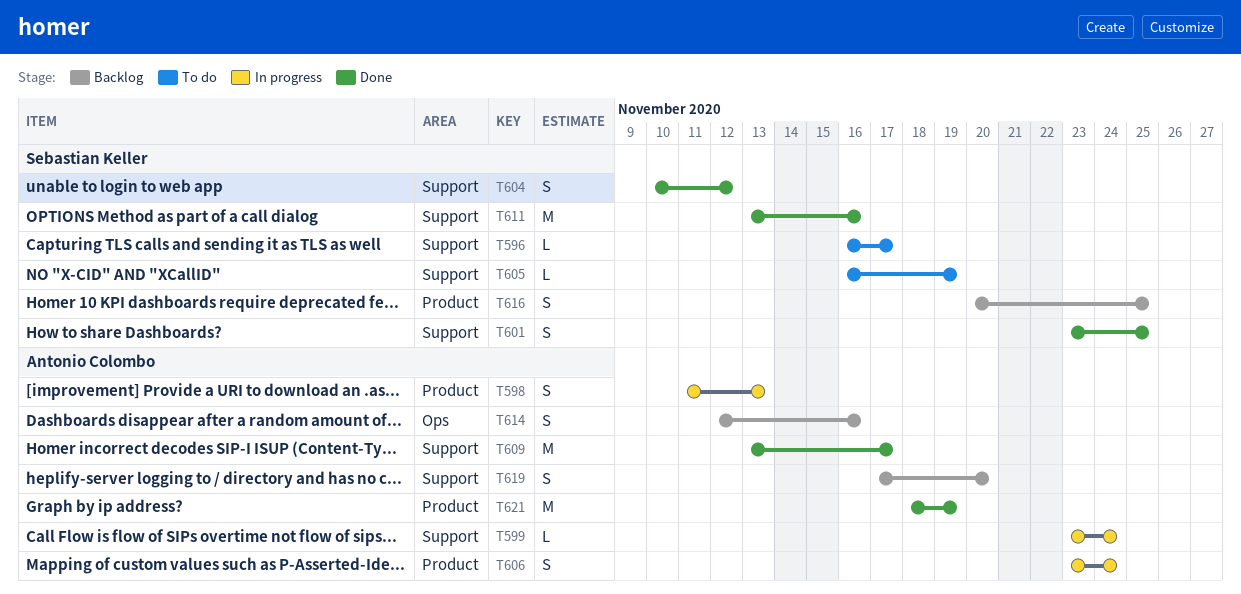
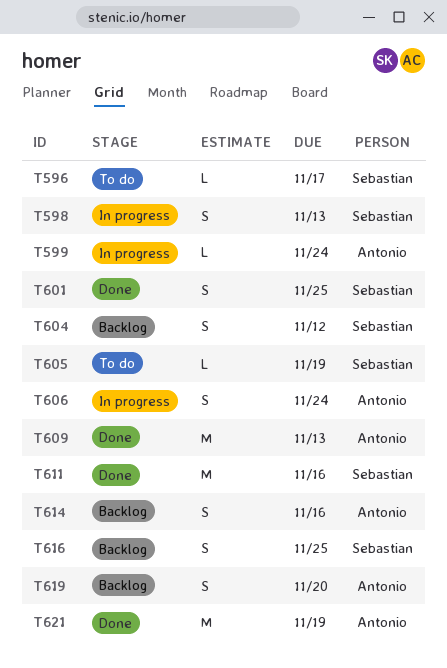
T598, owner: Antonio Colombo -> Sebastian Keller
T604, status: Done -> Backlog
T609, due: Nov 17 -> Nov 13

